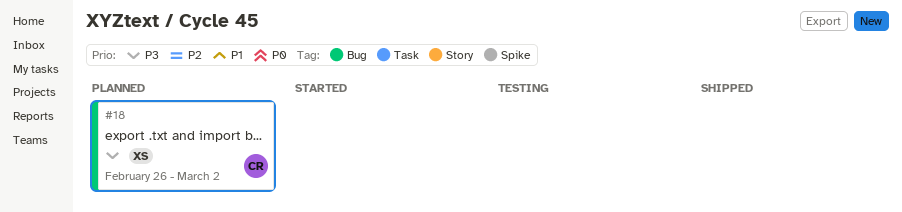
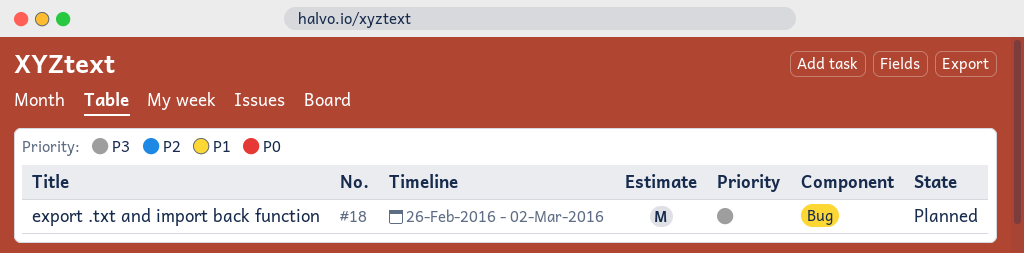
#18, estimate: XS -> M

